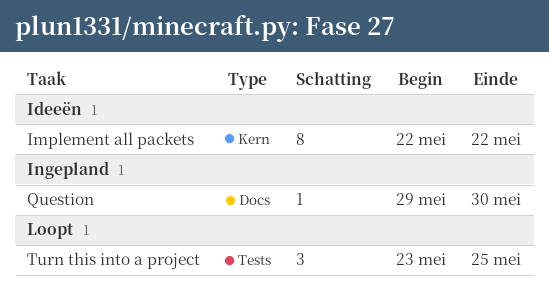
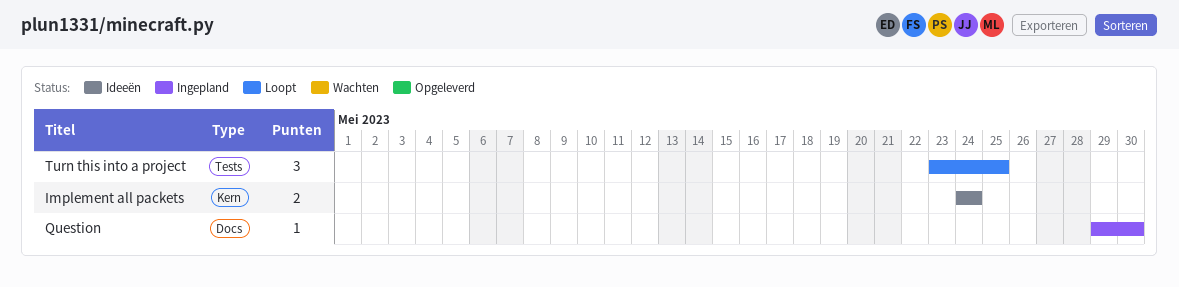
Implement all packets, estimate: 8 -> 2
Implement all packets, start: May 22 -> May 24
Implement all packets, due: May 22 -> May 24

